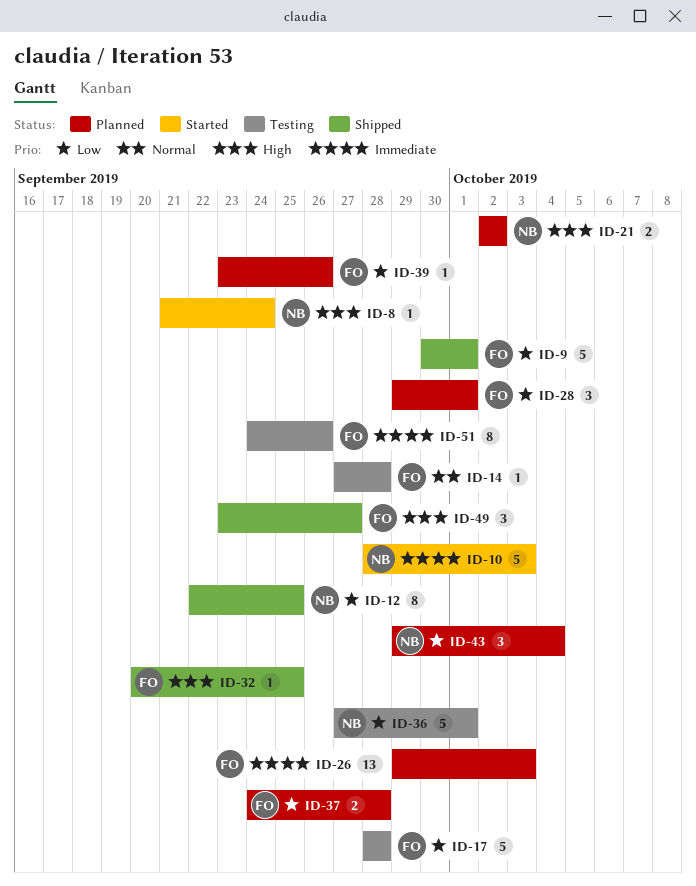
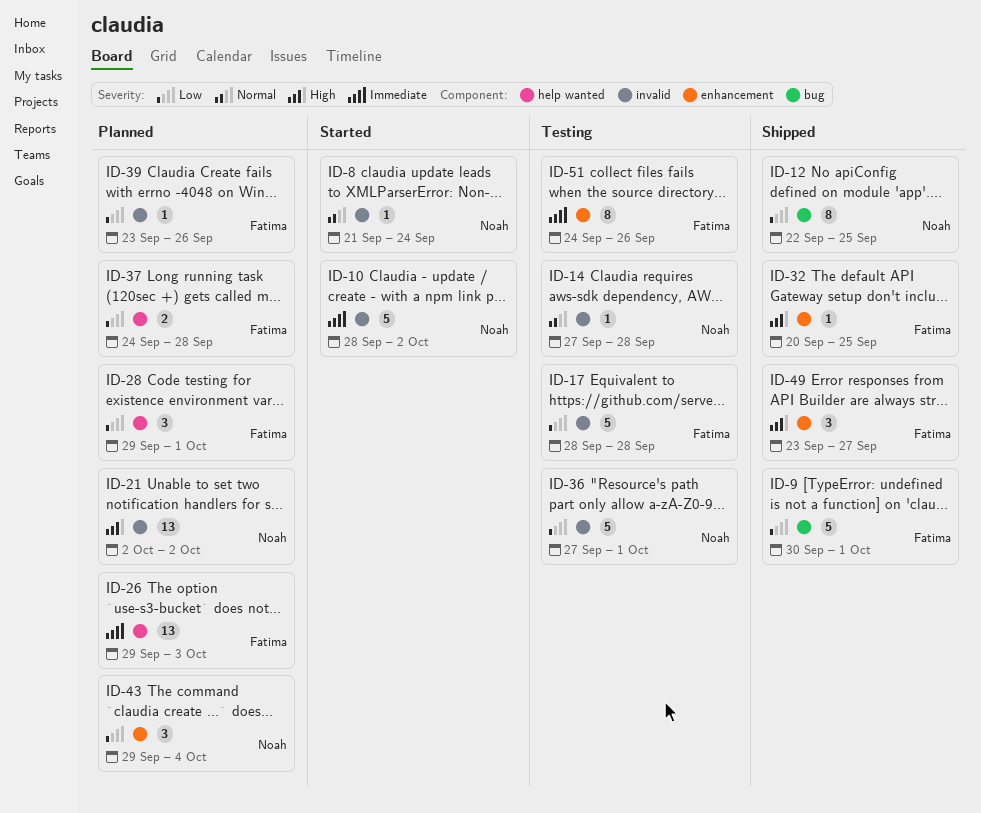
ID-8, priority: High -> Normal
ID-10, due: Oct 3 -> Oct 2
ID-14, owner: Fatima -> Noah
ID-21, estimate: 2 -> 13

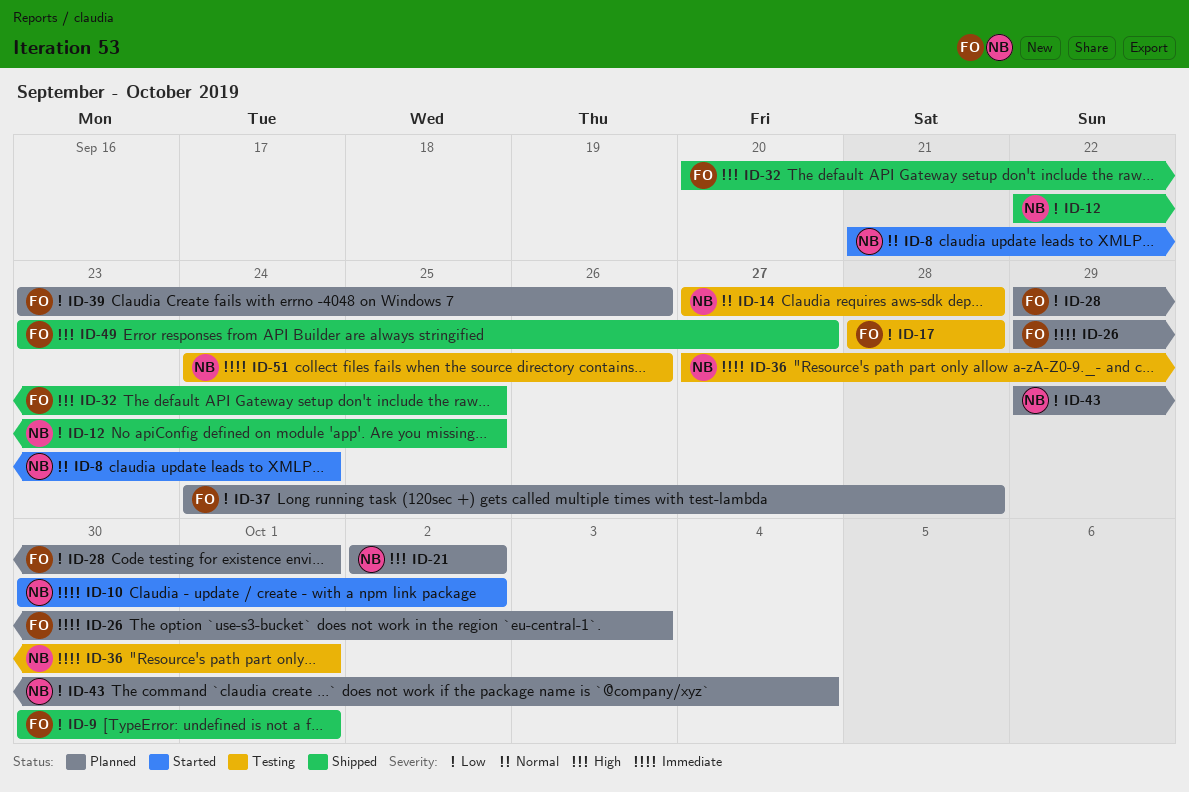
ID-10, start: Sep 28 -> Sep 30
ID-36, priority: Low -> Immediate
ID-51, owner: Fatima -> Noah

